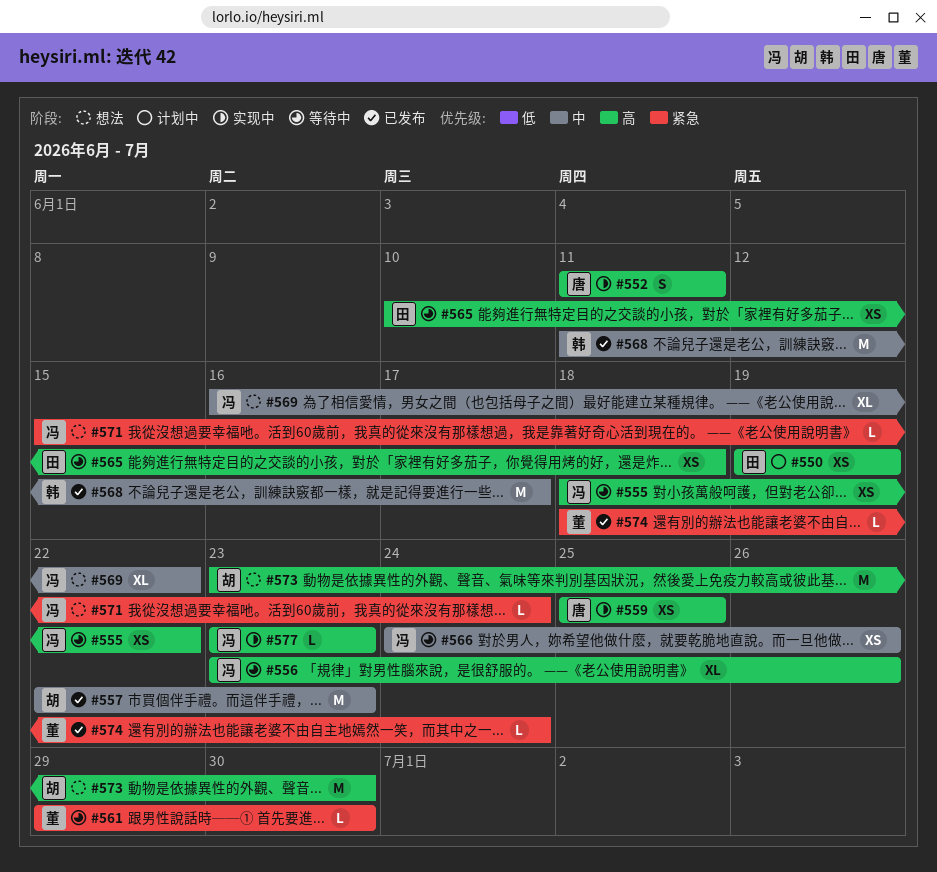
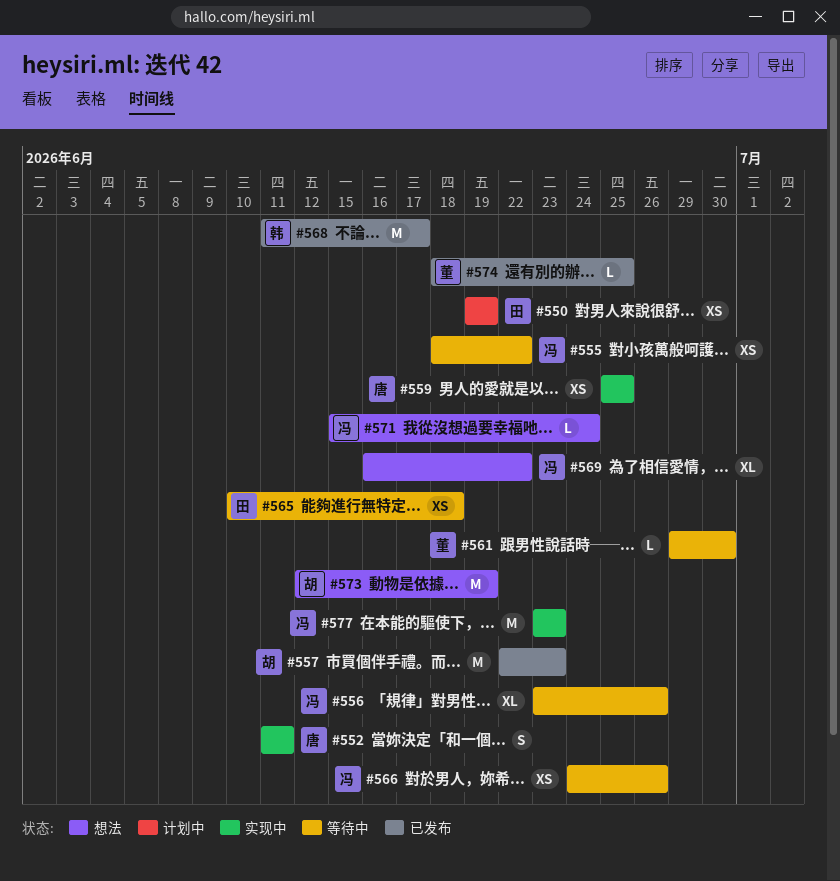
#573, start: Jun 23 -> Jun 12
#573, due: Jun 30 -> Jun 19
#574, due: Jun 24 -> Jun 25
#577, estimate: L -> M

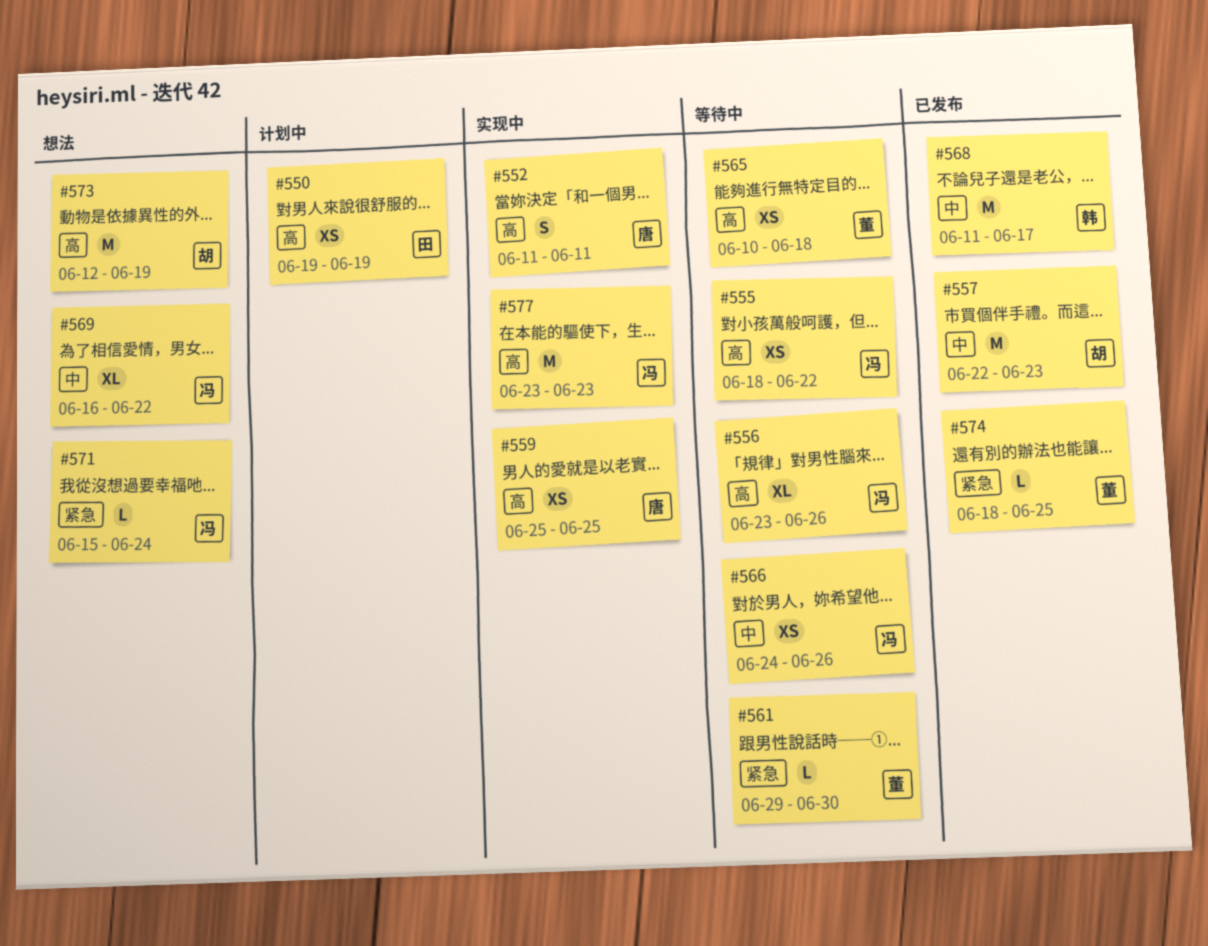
#565, owner: 田 -> 董

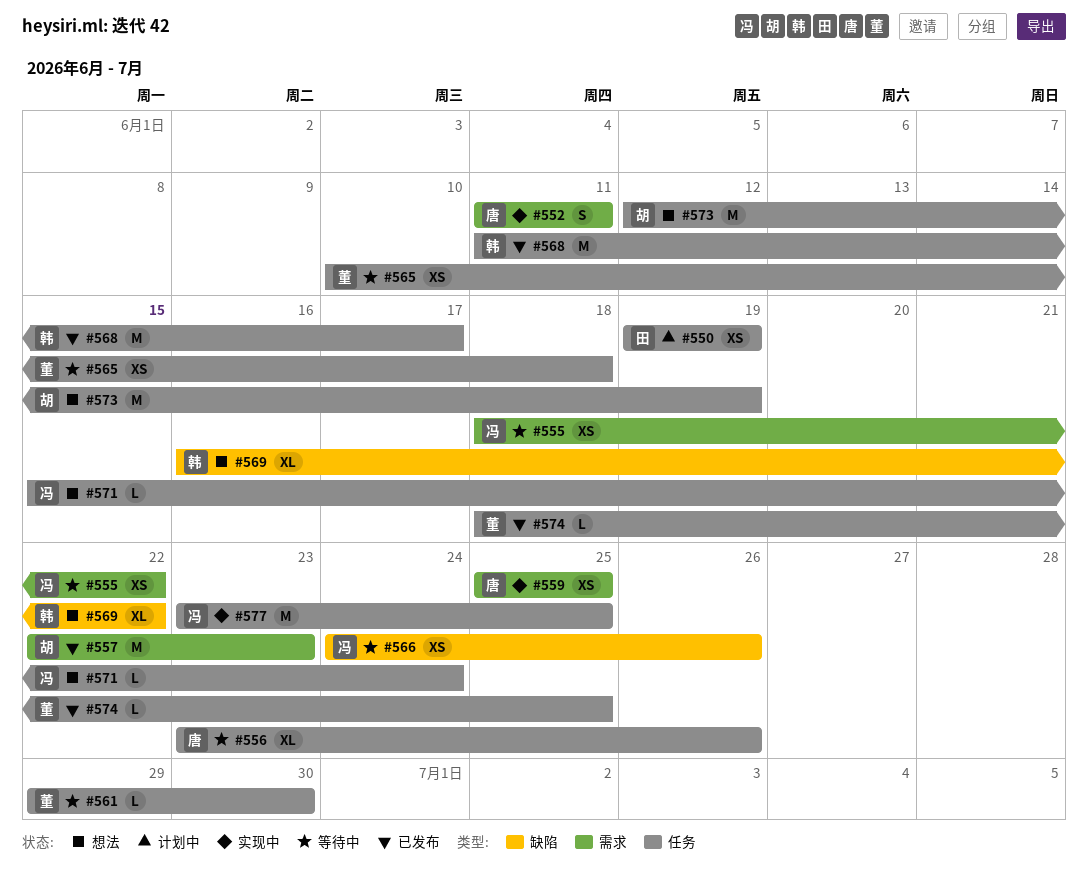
#556, owner: 冯 -> 唐
#569, owner: 冯 -> 韩
#577, due: Jun 23 -> Jun 25

